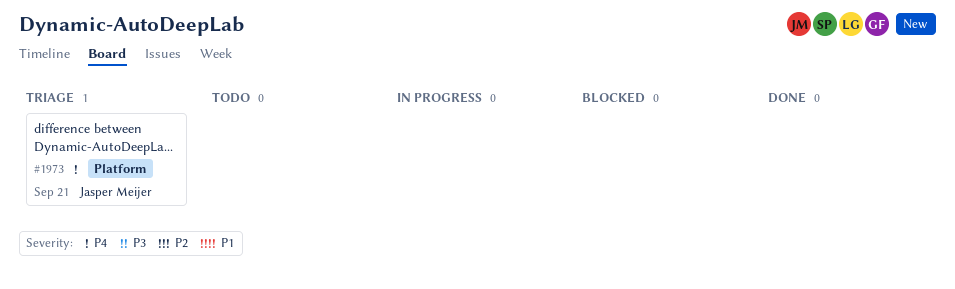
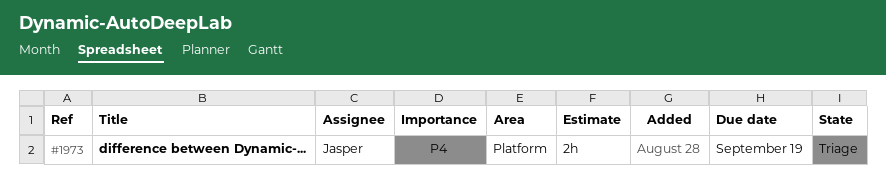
#1973, due: Sep 21 -> Sep 19

